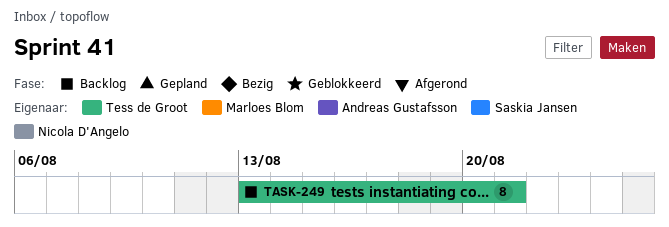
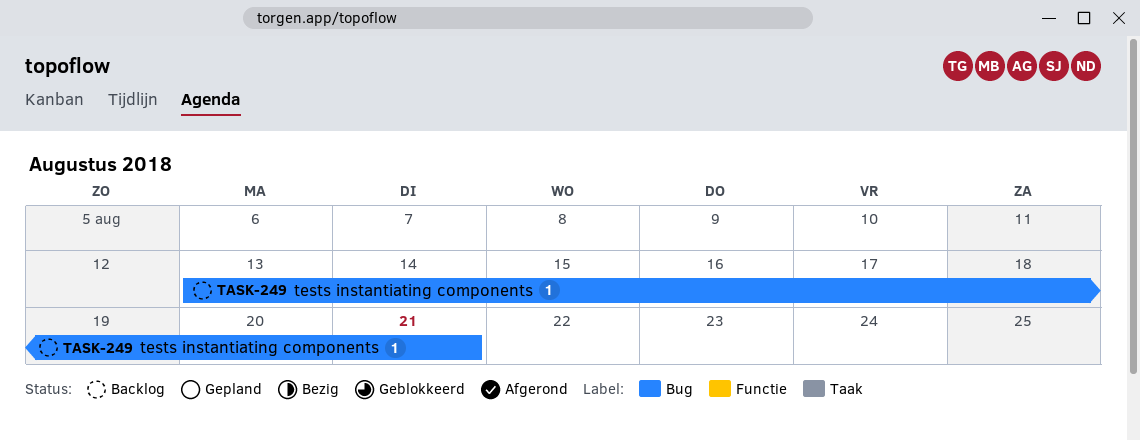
TASK-249, estimate: 8 -> 1

